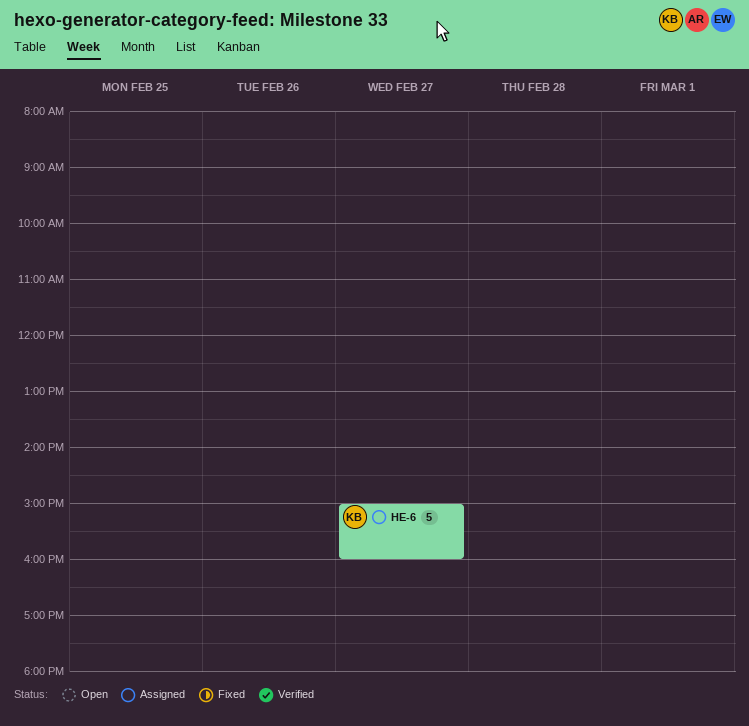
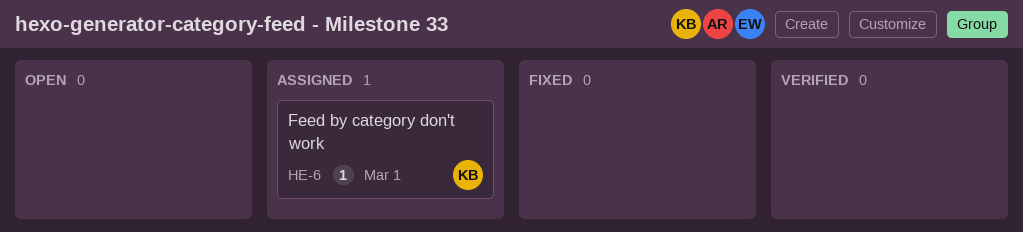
HE-6, estimate: 5 -> 1
HE-6, day: Feb 27 -> Mar 1

